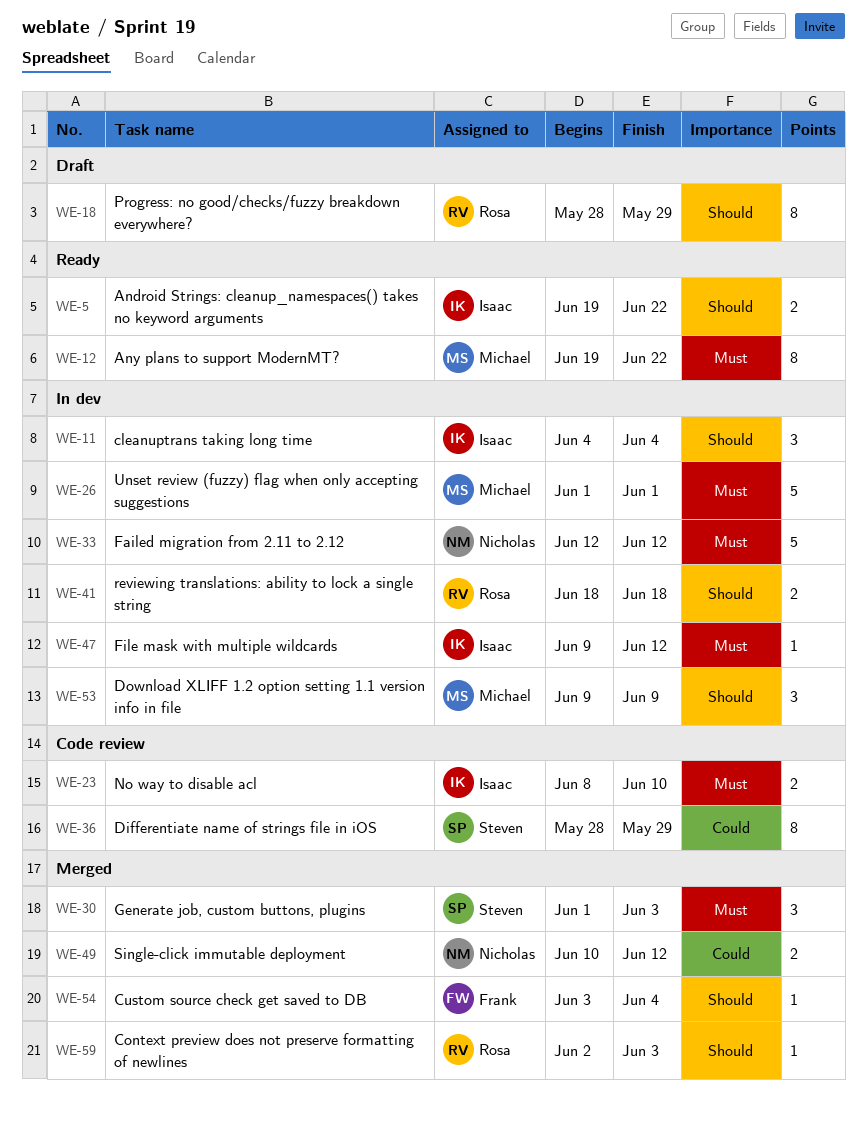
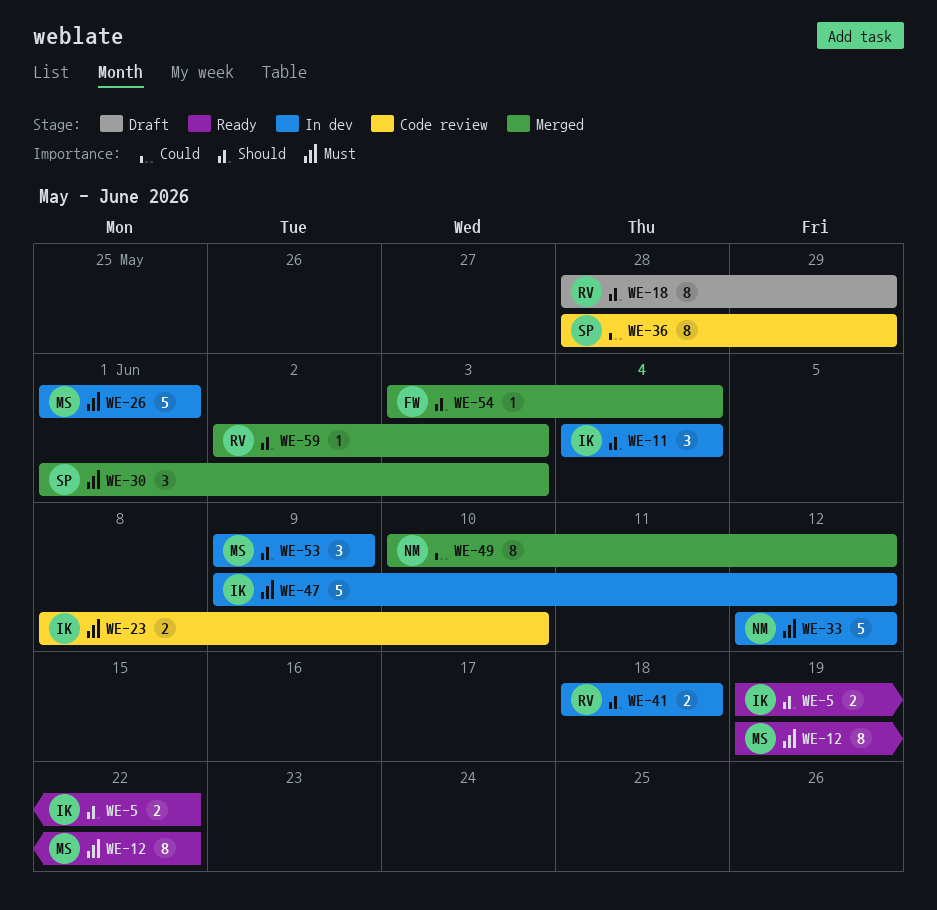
WE-47, estimate: 1 -> 5
WE-49, estimate: 2 -> 8

